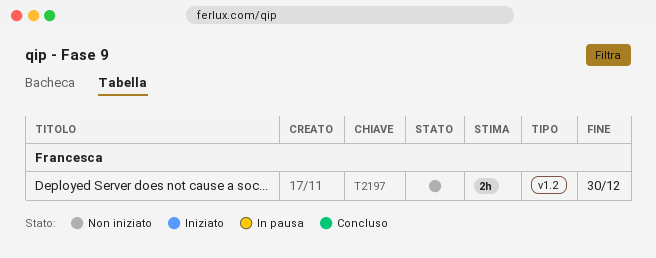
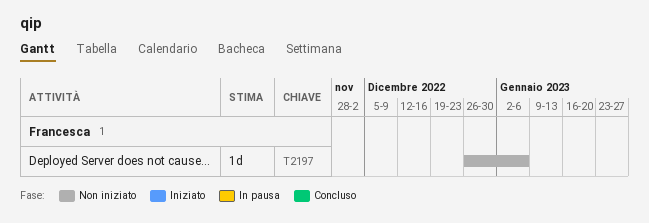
T2197, estimate: 2h -> 1d
T2197, due: Dec 30 -> Jan 6

